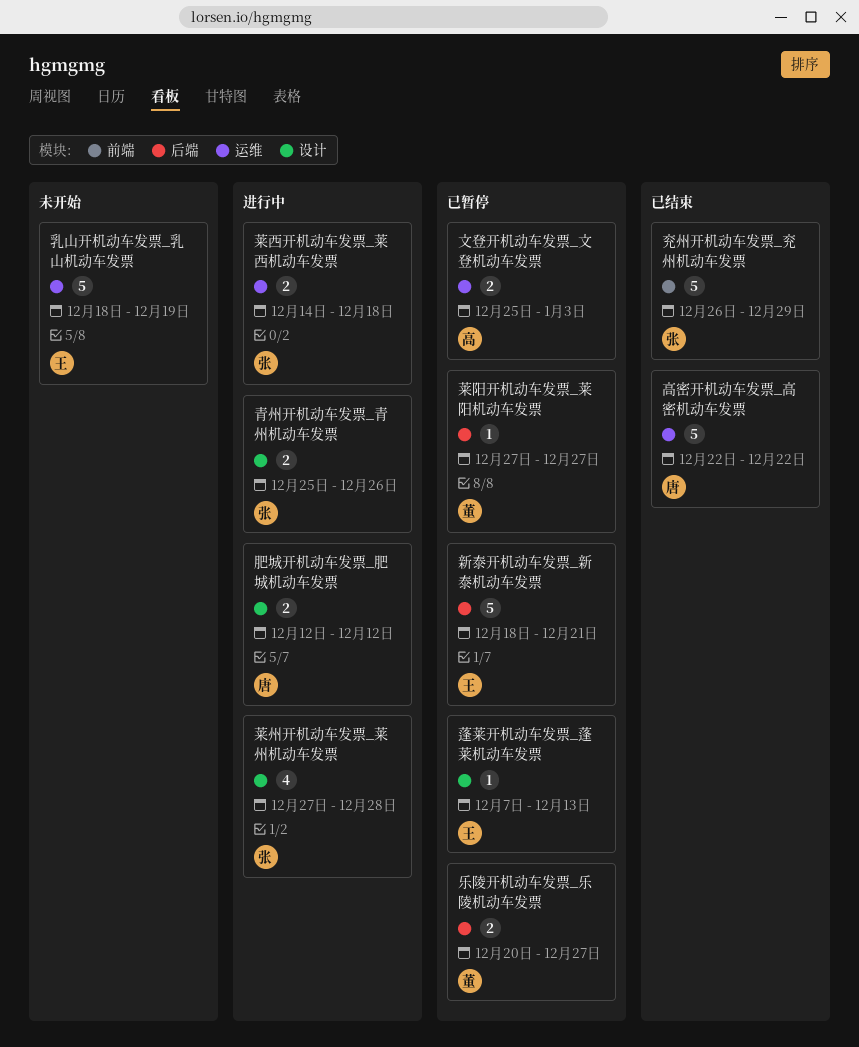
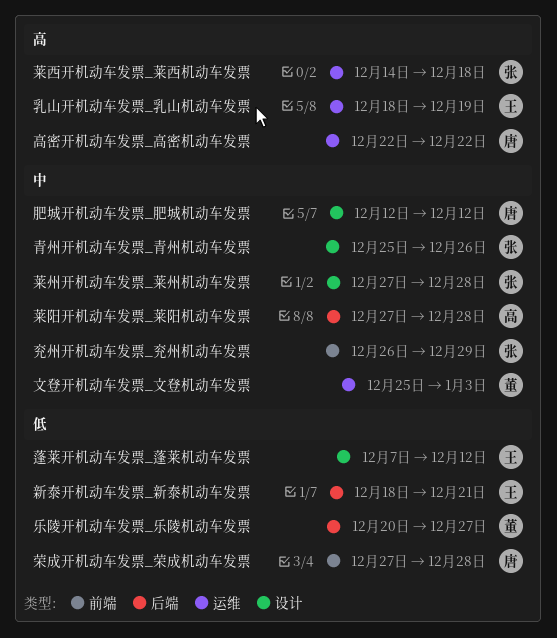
文登开机动车发票_文登机动车发票, owner: 高 -> 董
荣成开机动车发票_荣成机动车发票: none -> present
莱阳开机动车发票_莱阳机动车发票, owner: 董 -> 高
莱阳开机动车发票_莱阳机动车发票, due: Dec 27 -> Dec 28
蓬莱开机动车发票_蓬莱机动车发票, due: Dec 13 -> Dec 12

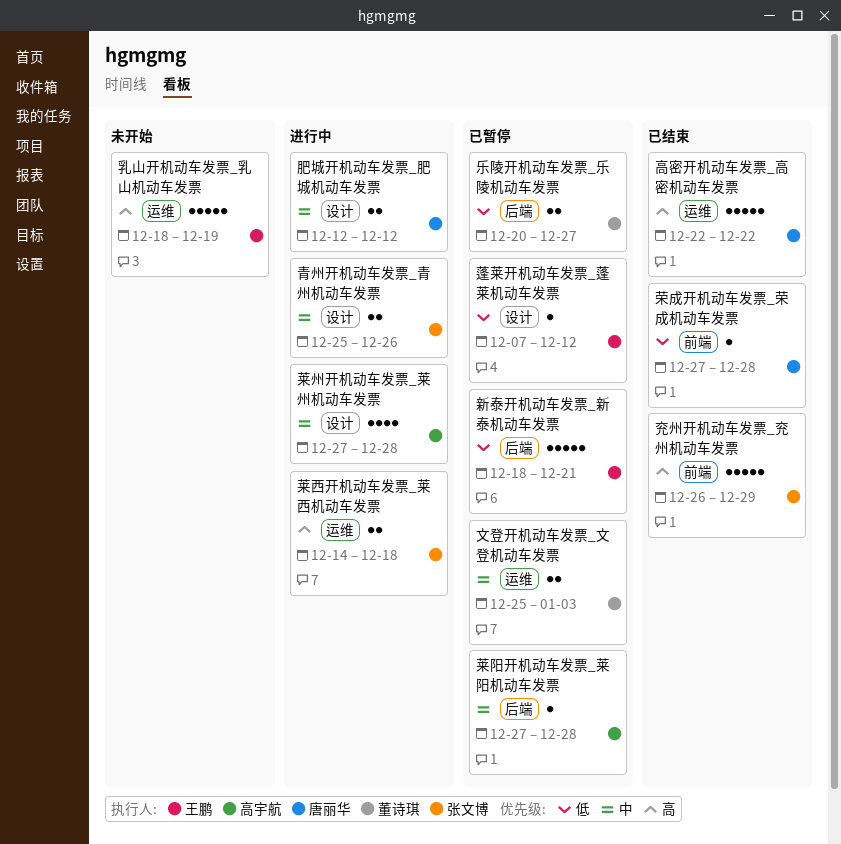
兖州开机动车发票_兖州机动车发票, priority: 中 -> 高
莱州开机动车发票_莱州机动车发票, owner: 张文博 -> 高宇航

